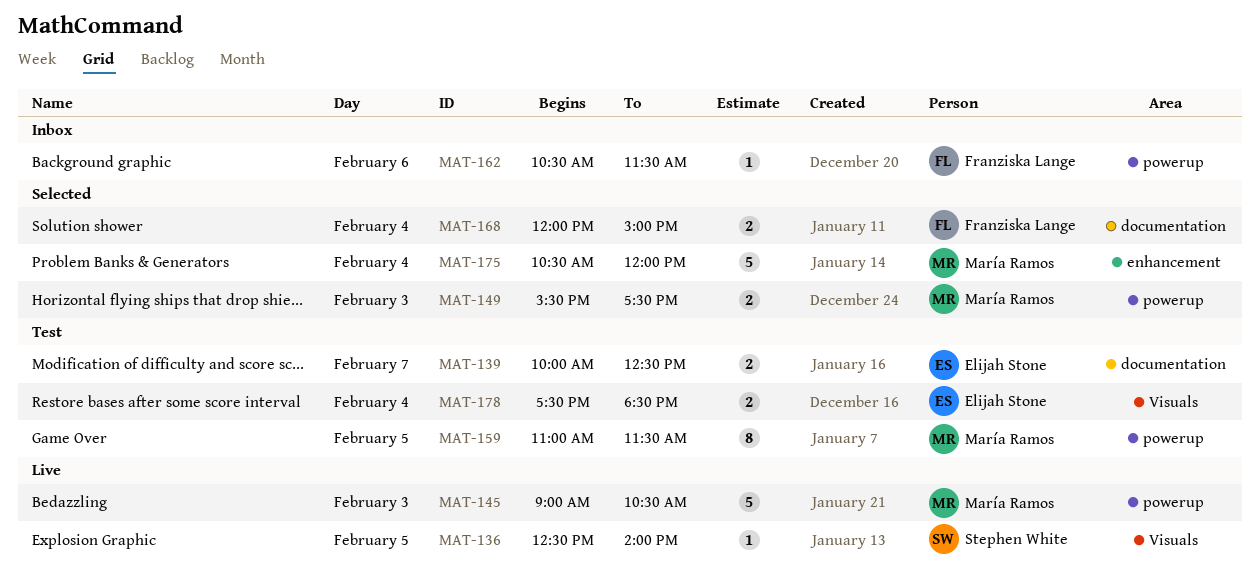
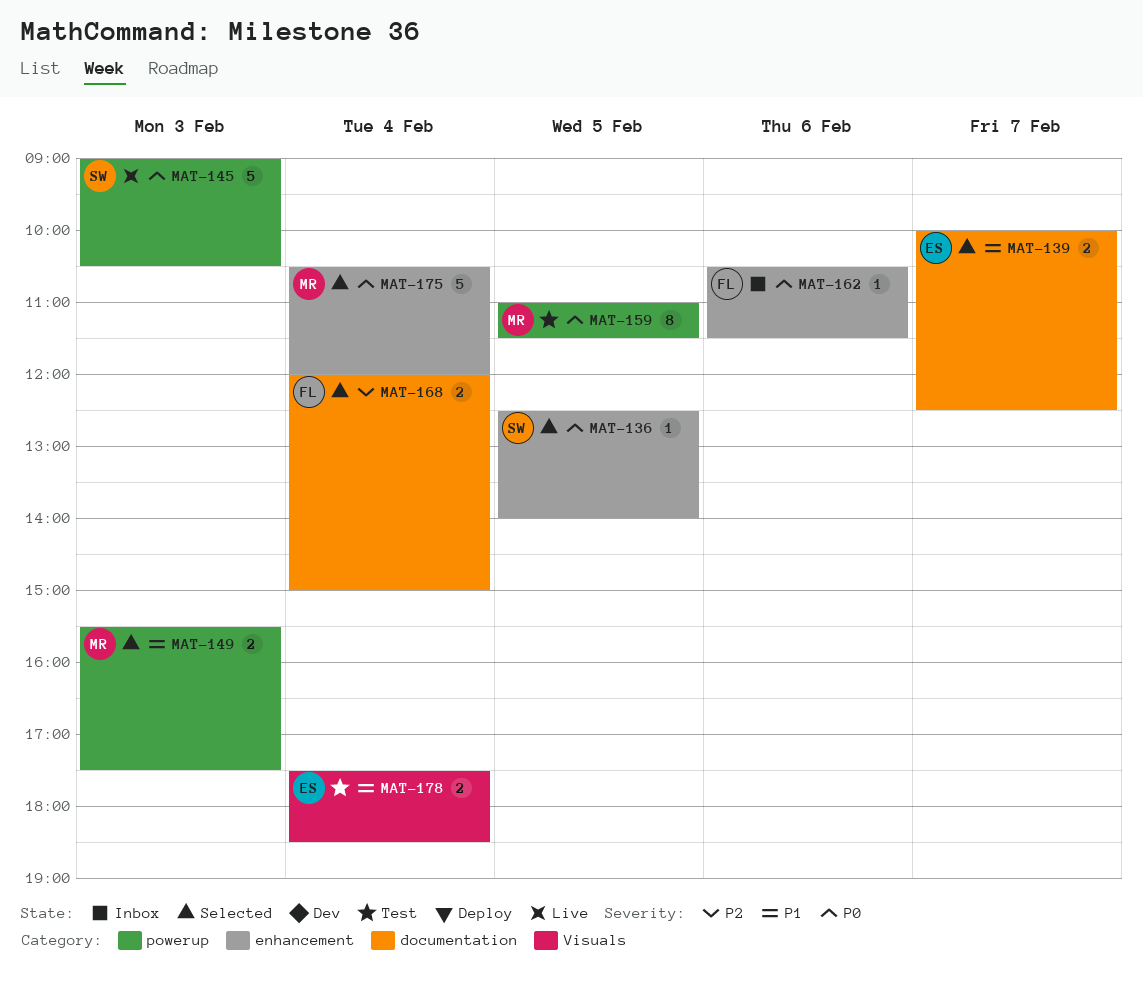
MAT-136, status: Live -> Selected
MAT-136, label: Visuals -> enhancement
MAT-139, status: Test -> Selected
MAT-145, owner: María Ramos -> Stephen White
MAT-162, label: powerup -> enhancement

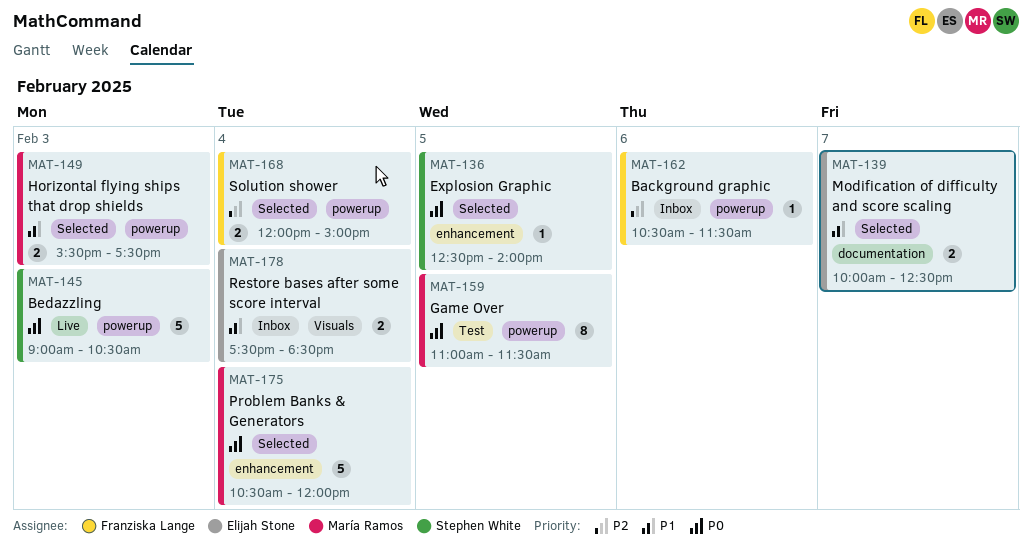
MAT-162, priority: P0 -> P2
MAT-162, label: enhancement -> powerup
MAT-168, label: documentation -> powerup
MAT-178, status: Test -> Inbox

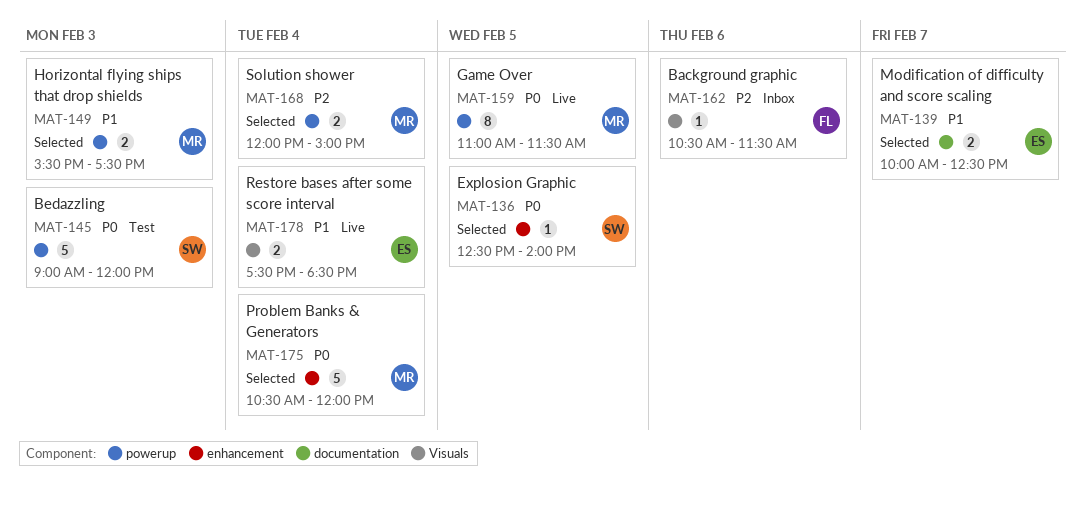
MAT-145, status: Live -> Test
MAT-145, ends: 10:30 -> 12:00
MAT-159, status: Test -> Live
MAT-162, label: powerup -> Visuals
MAT-168, owner: Franziska Lange -> María Ramos
MAT-178, status: Inbox -> Live

